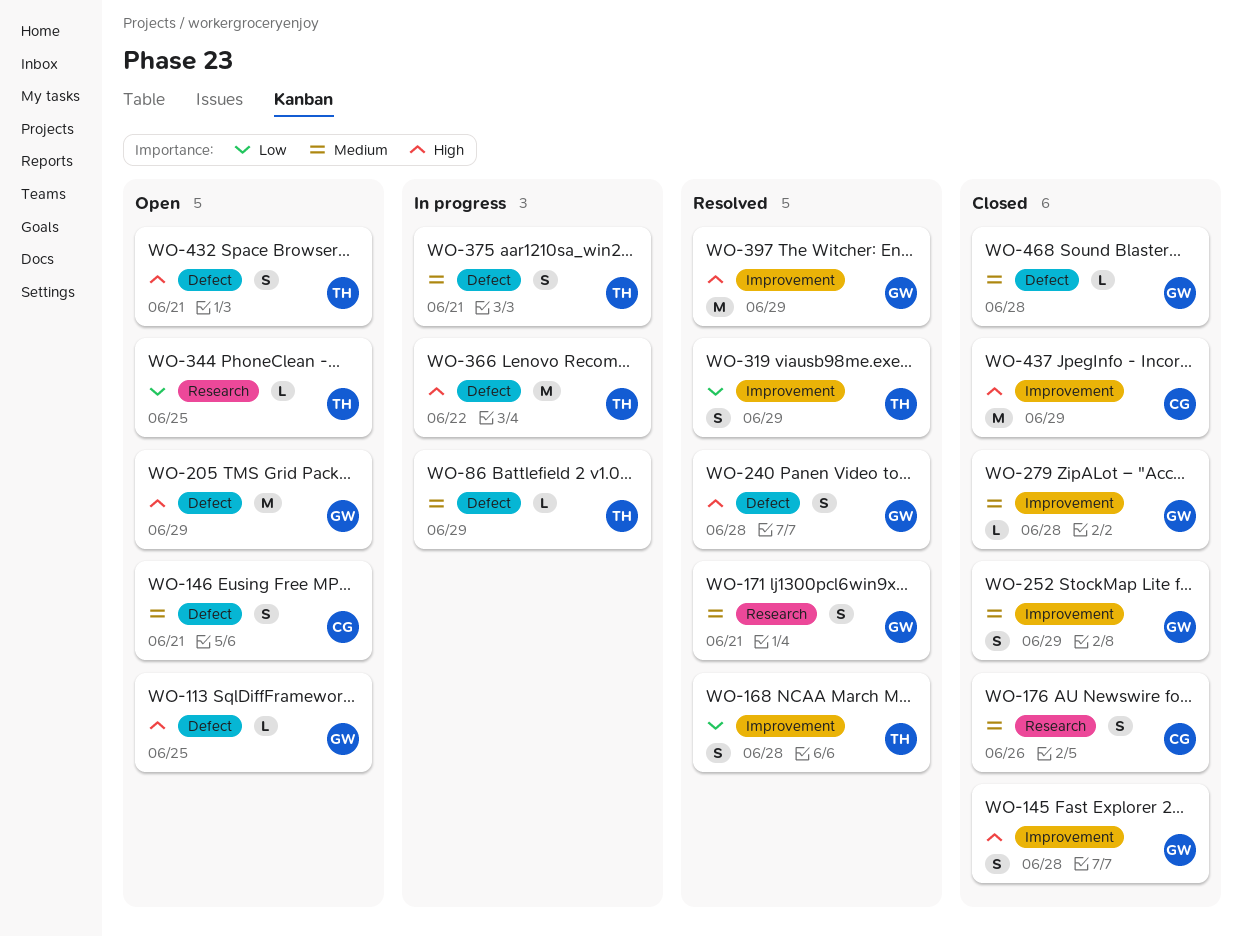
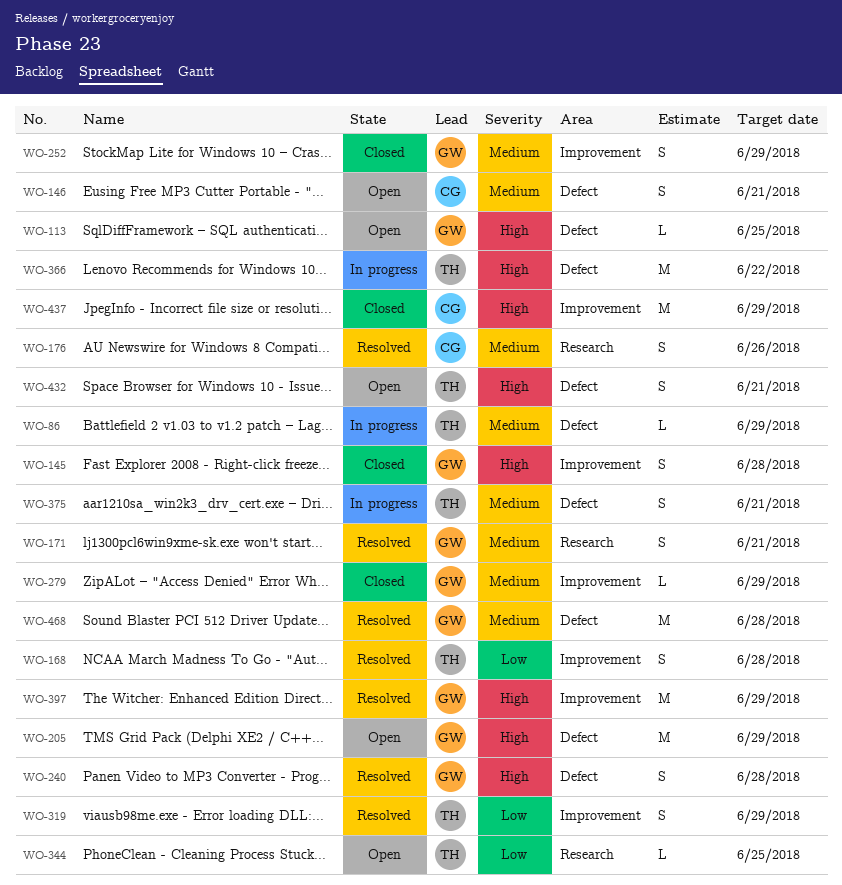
WO-176, status: Closed -> Resolved
WO-279, due: Jun 28 -> Jun 29
WO-468, status: Closed -> Resolved
WO-468, estimate: L -> M

